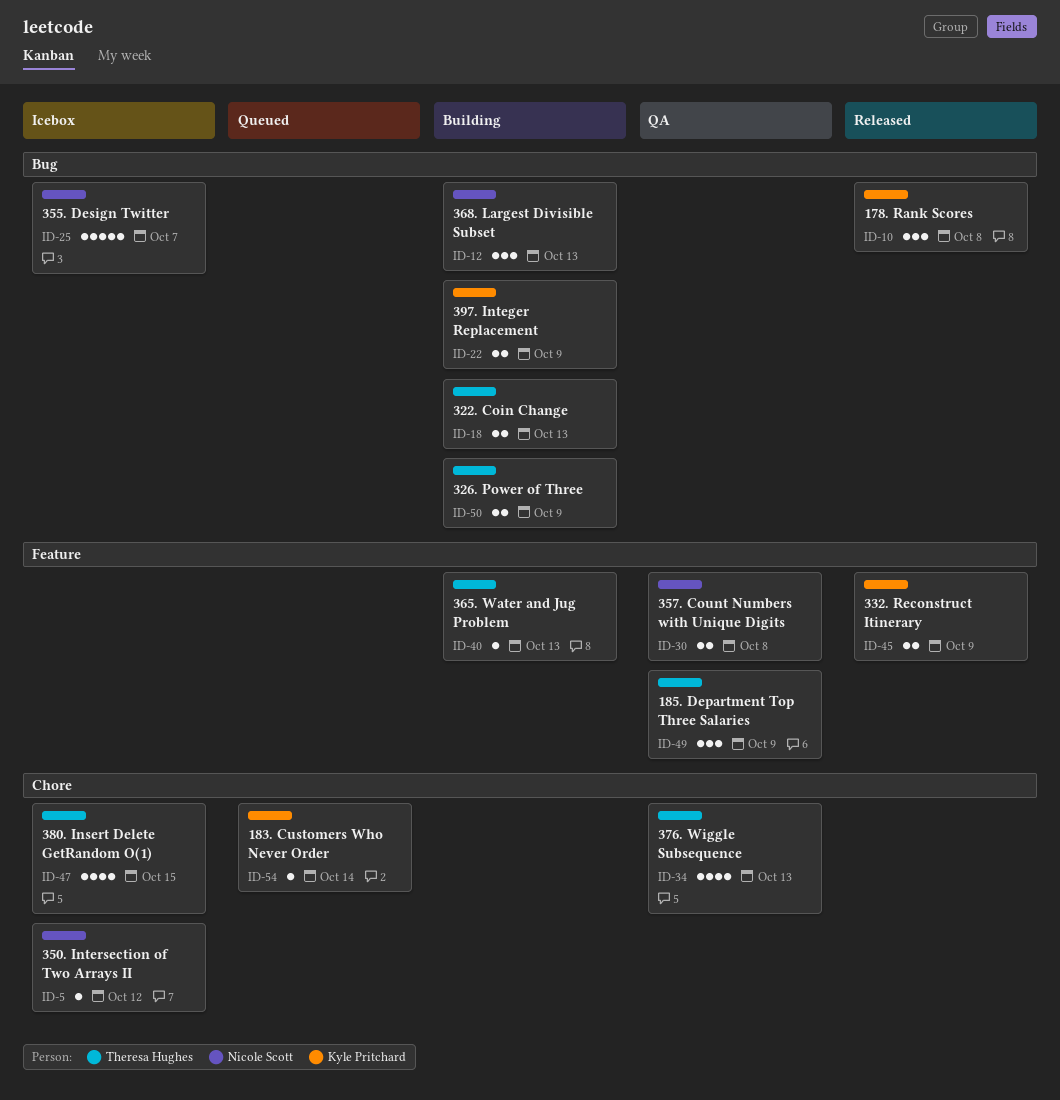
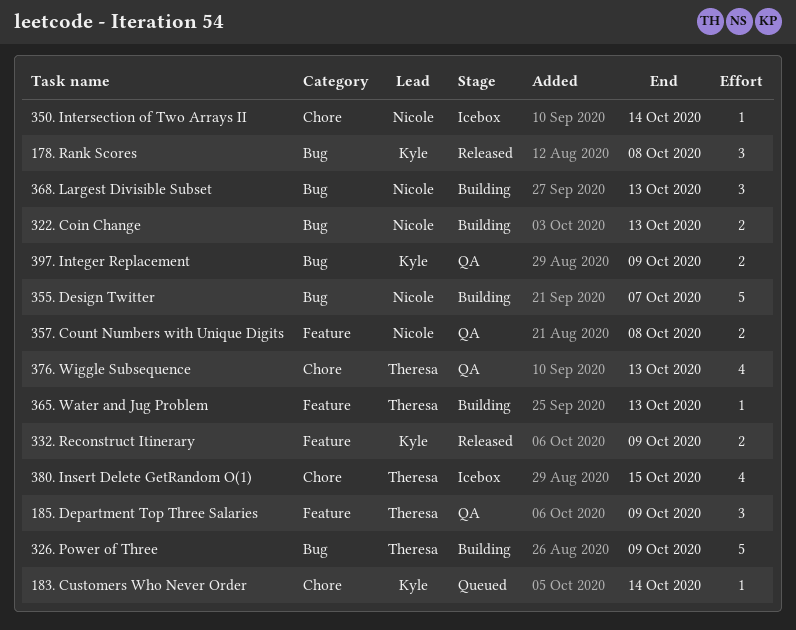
322. Coin Change, owner: Theresa Hughes -> Nicole Scott
326. Power of Three, estimate: 2 -> 5
350. Intersection of Two Arrays II, due: Oct 12 -> Oct 14
355. Design Twitter, status: Icebox -> Building
397. Integer Replacement, status: Building -> QA

